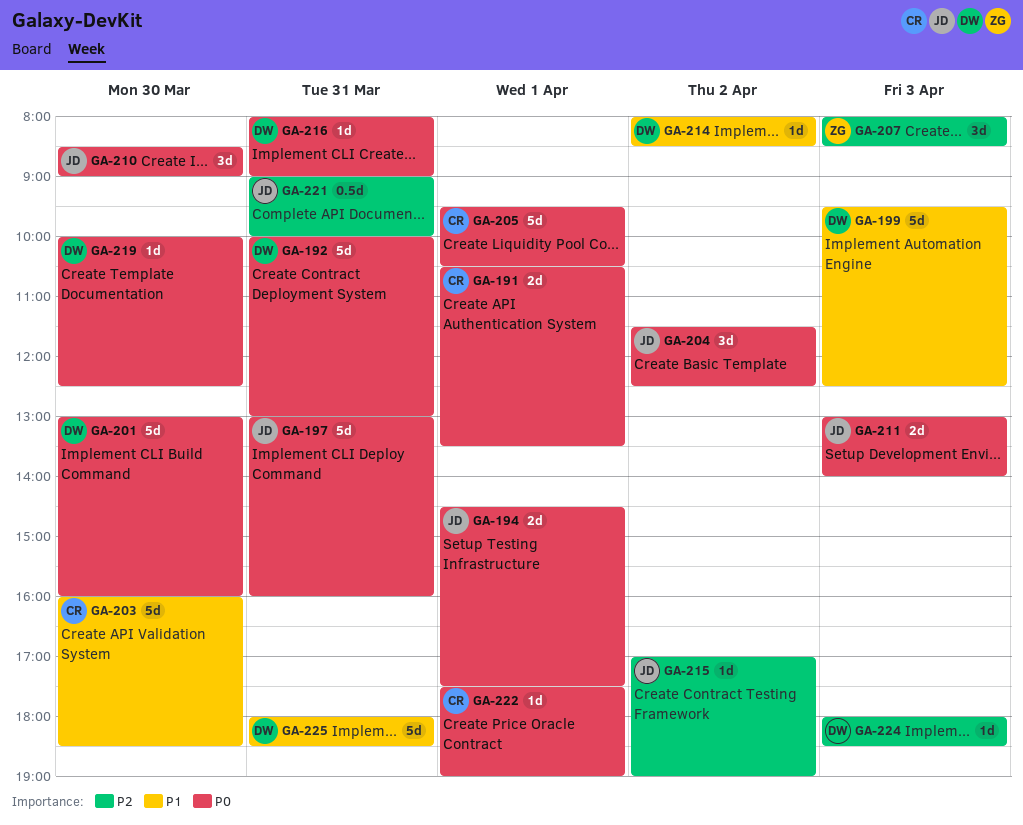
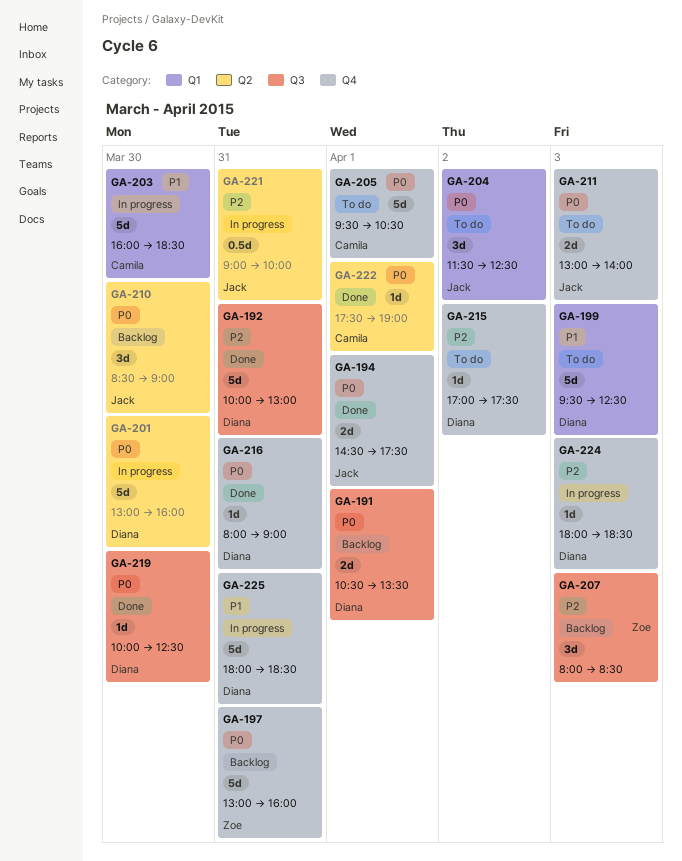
GA-191, owner: Camila -> Diana
GA-192, priority: P0 -> P2
GA-197, owner: Jack -> Zoe
GA-214: present -> none
GA-215, owner: Jack -> Diana
GA-215, ends: 19:00 -> 17:30

